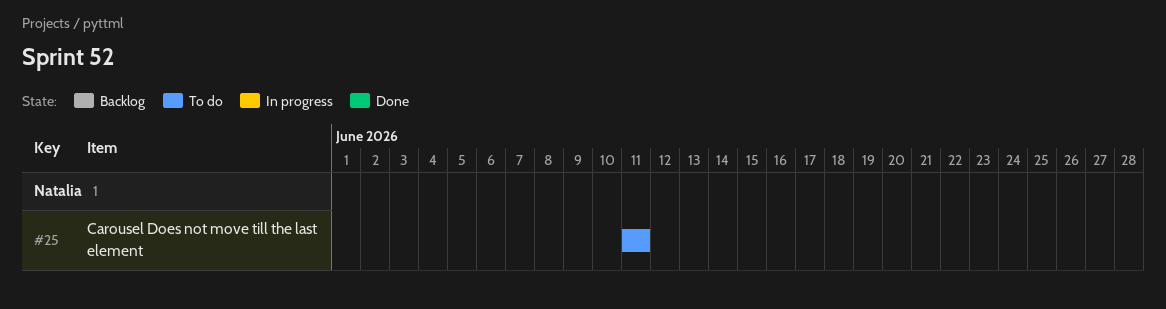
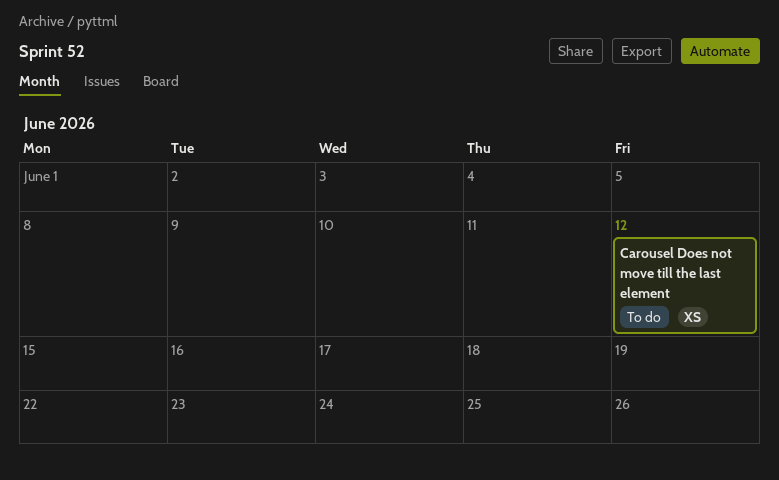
Carousel Does not move till the last element, due: Jun 11 -> Jun 12

